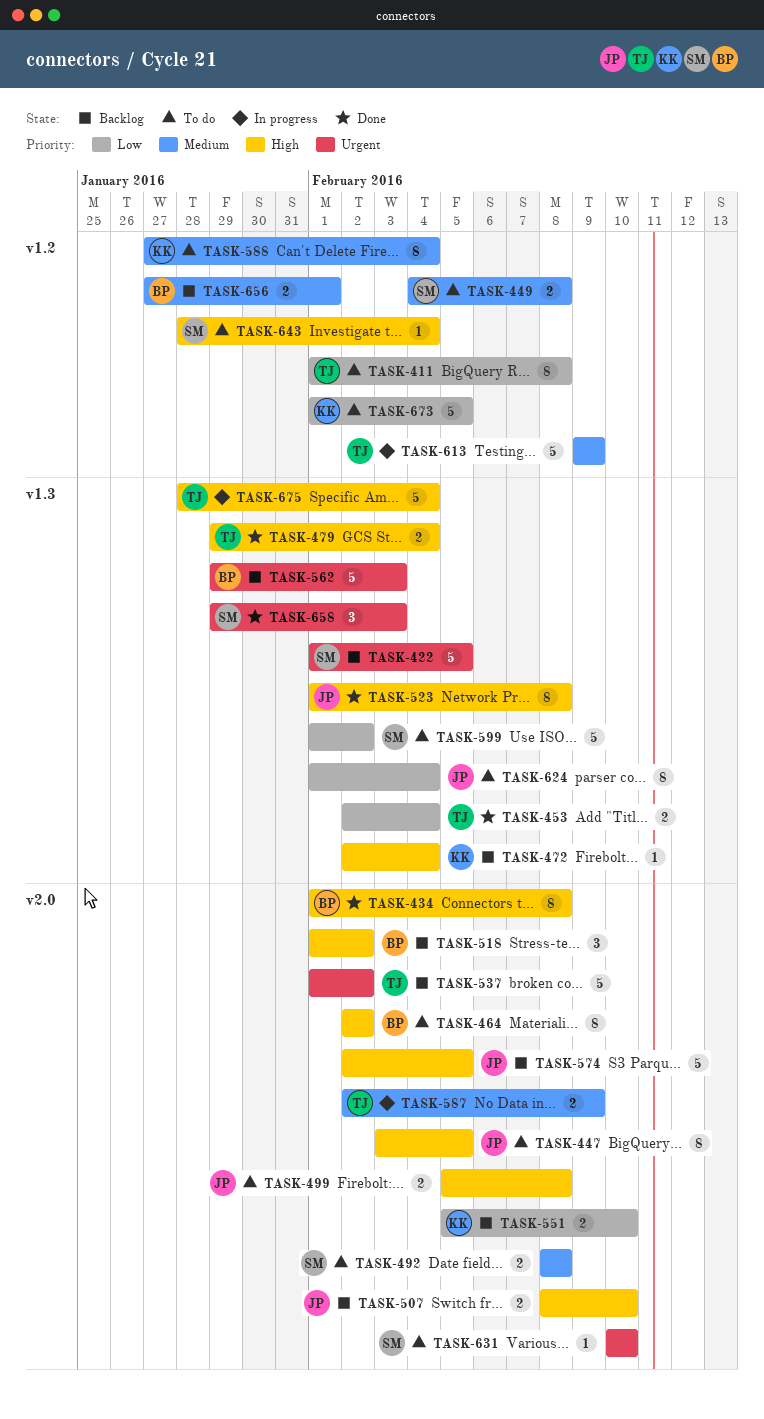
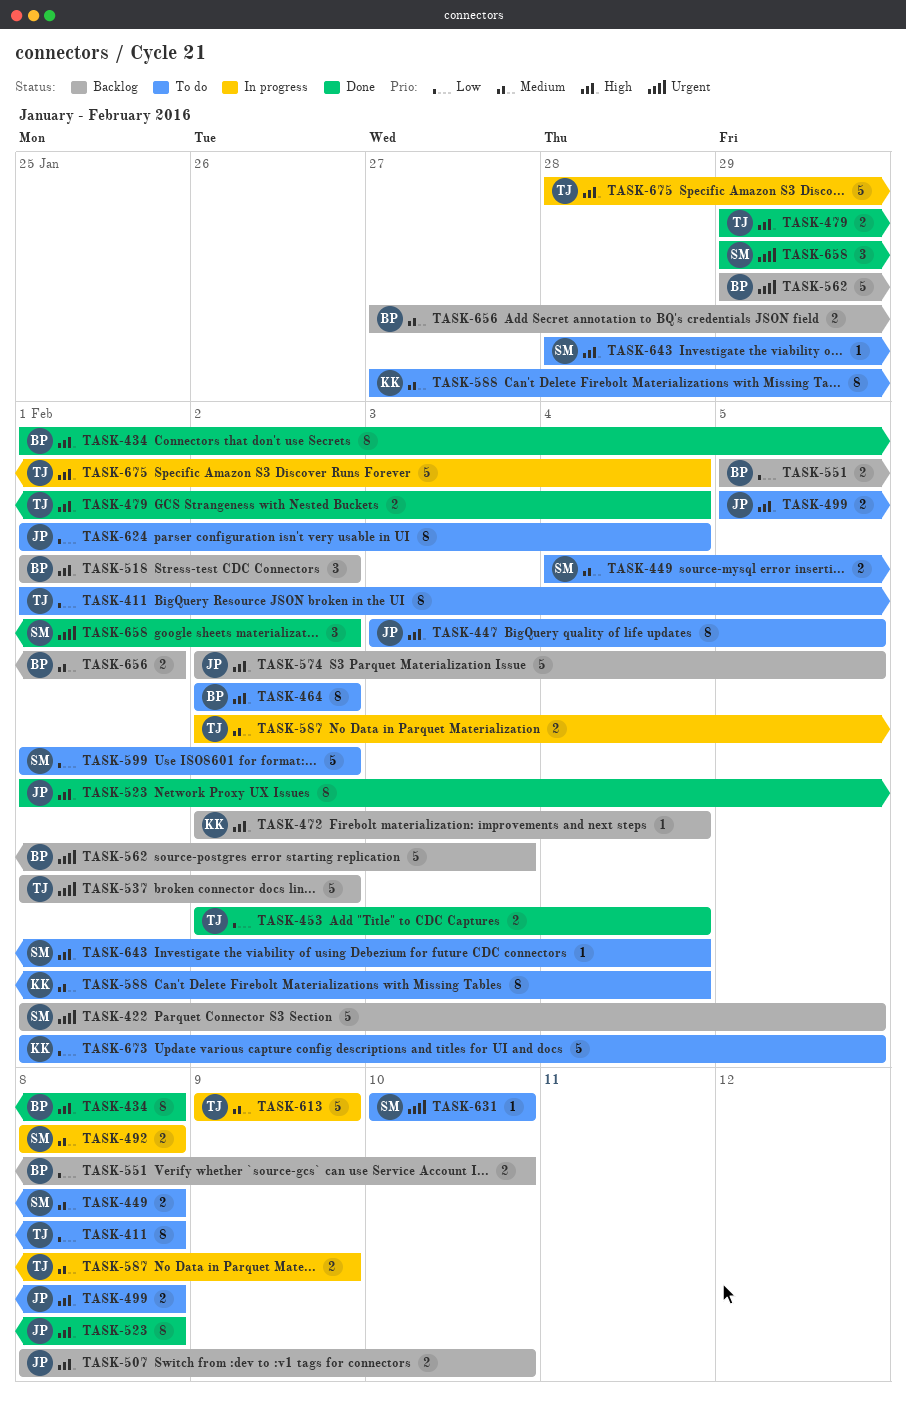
TASK-492, status: To do -> In progress
TASK-551, owner: KK -> BP
TASK-658, due: Feb 3 -> Feb 2

